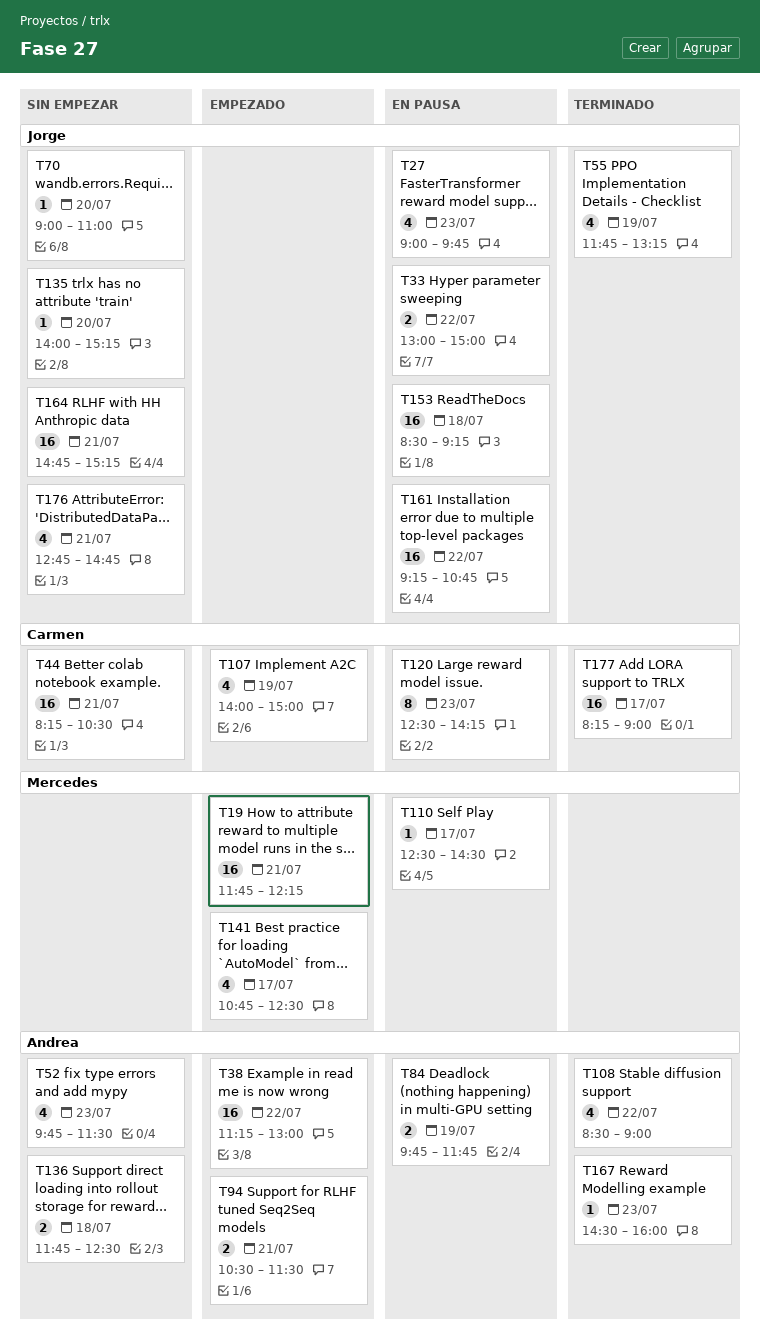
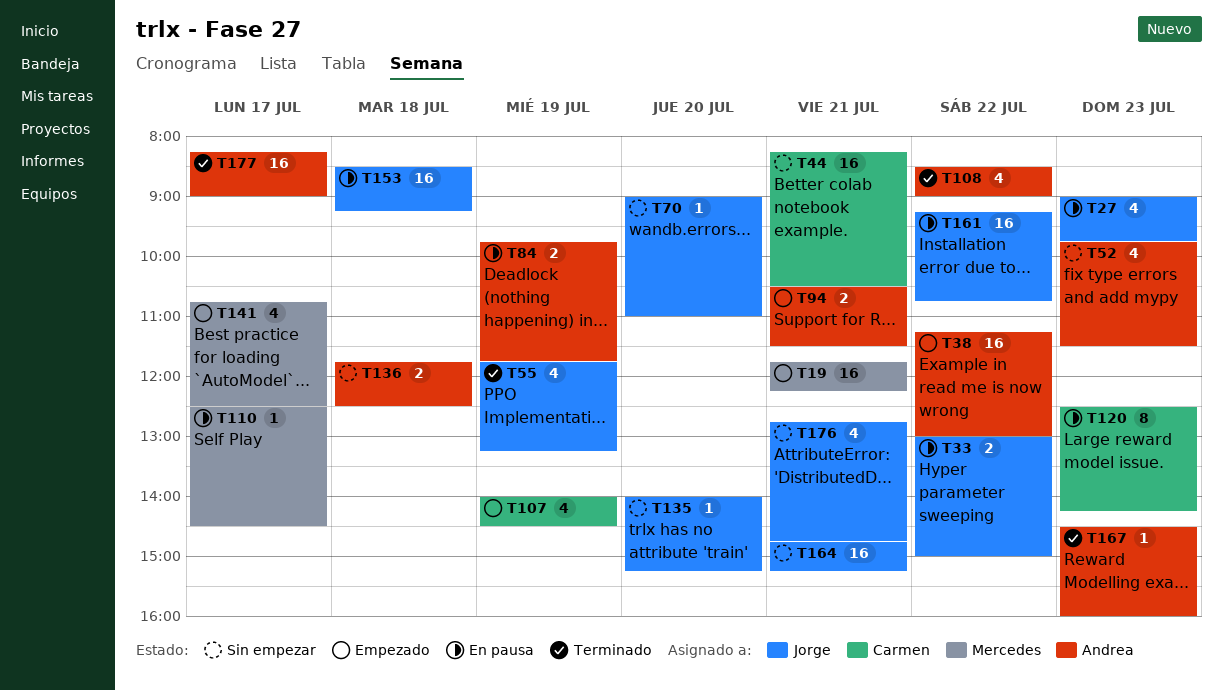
T107, ends: 15:00 -> 14:30
T177, owner: Carmen -> Andrea

